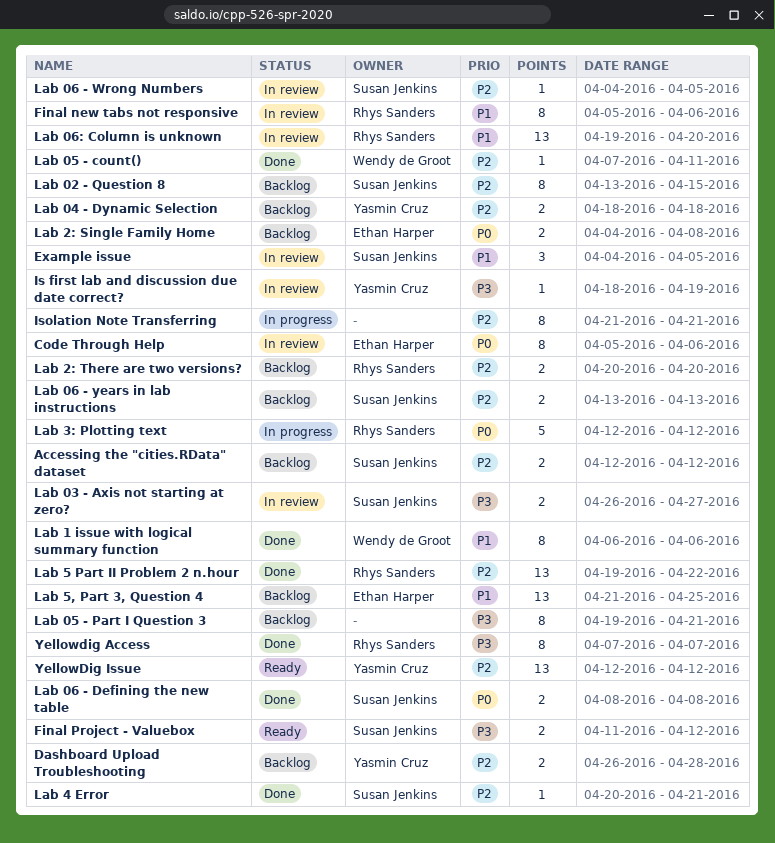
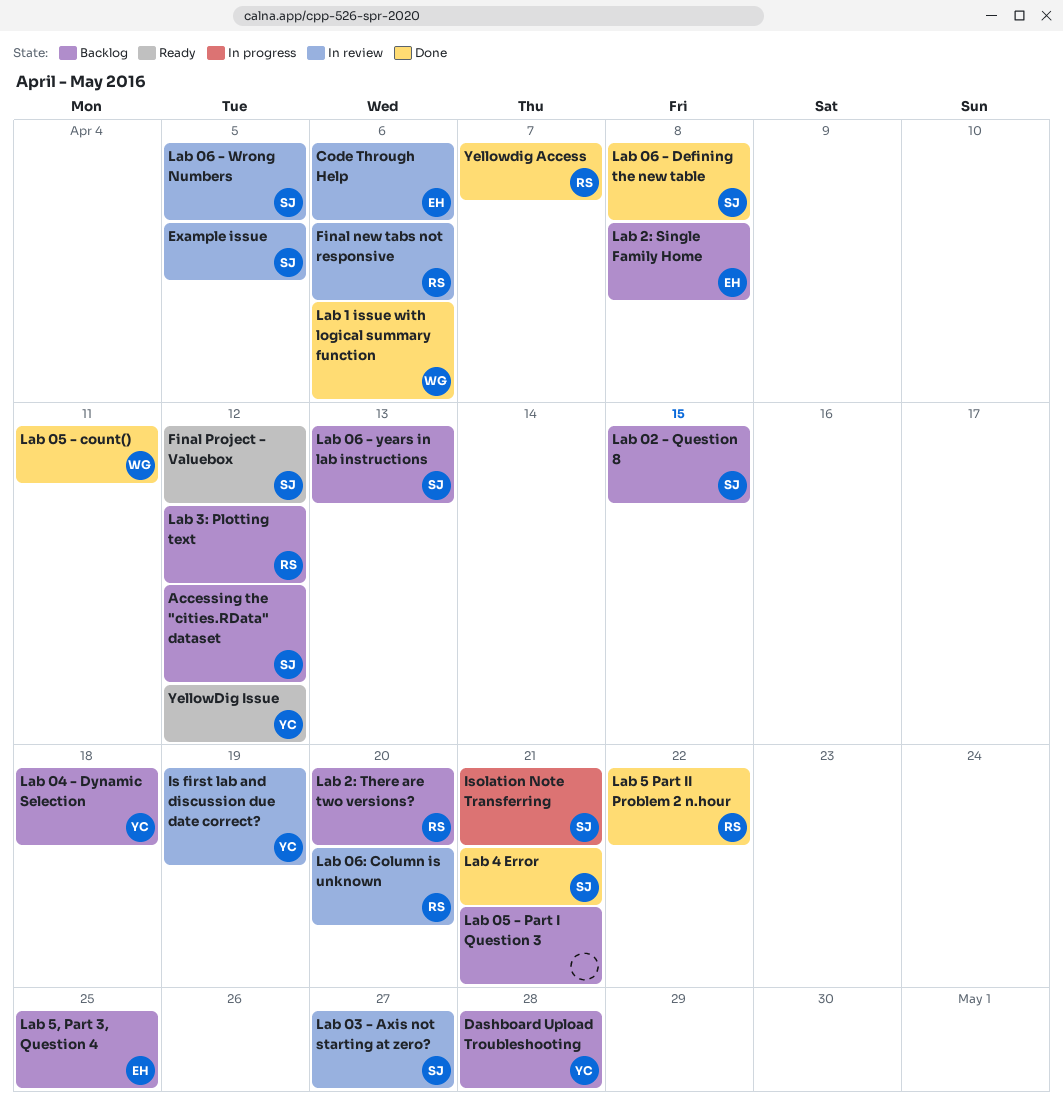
Isolation Note Transferring, owner: none -> Susan Jenkins
Lab 3: Plotting text, status: In progress -> Backlog

